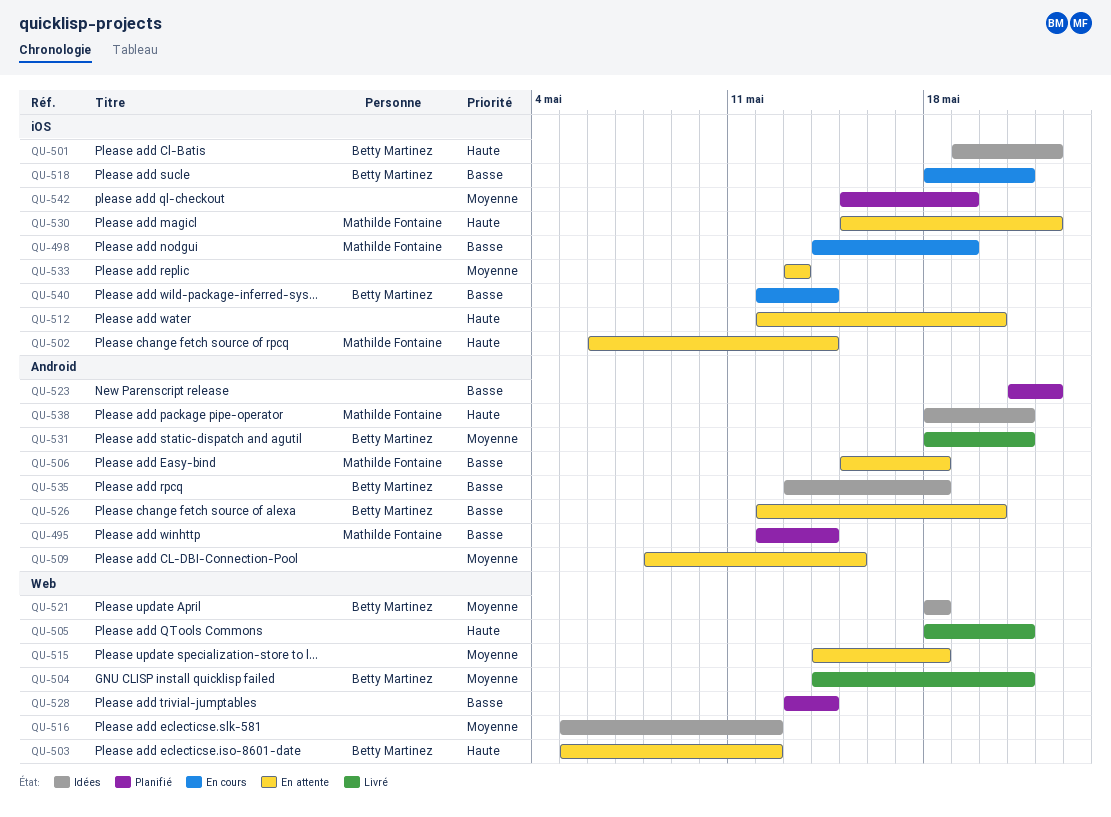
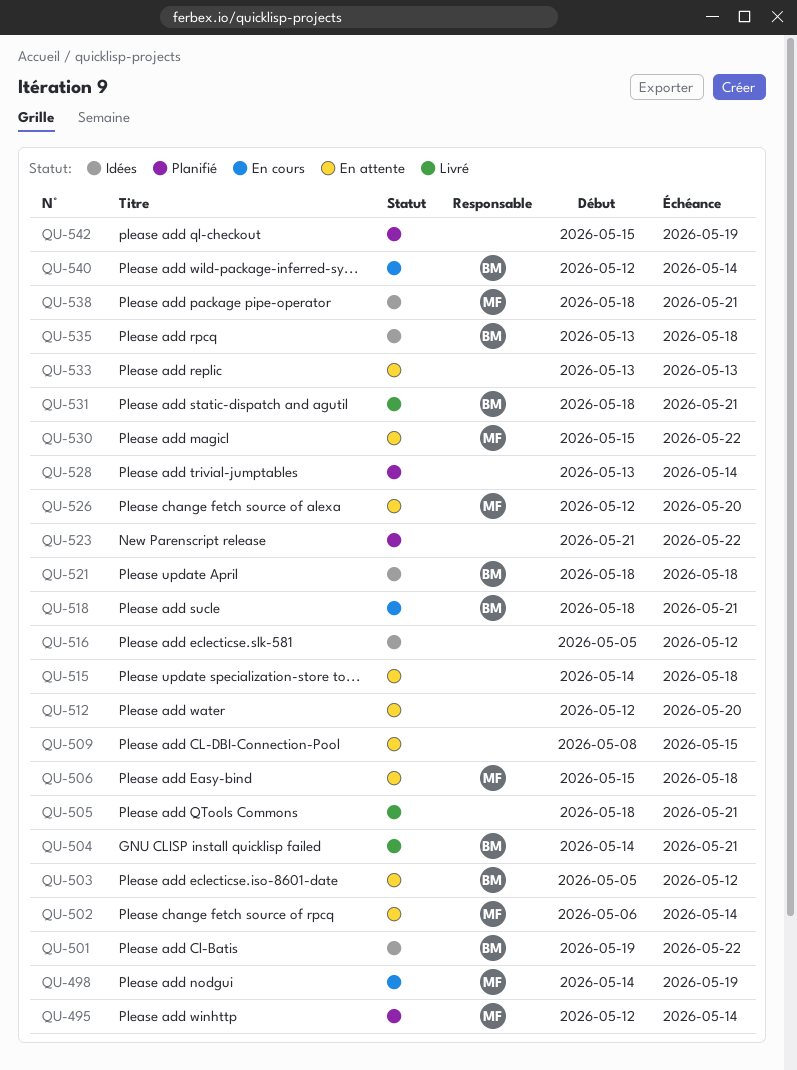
QU-526, owner: Betty Martinez -> Mathilde Fontaine

